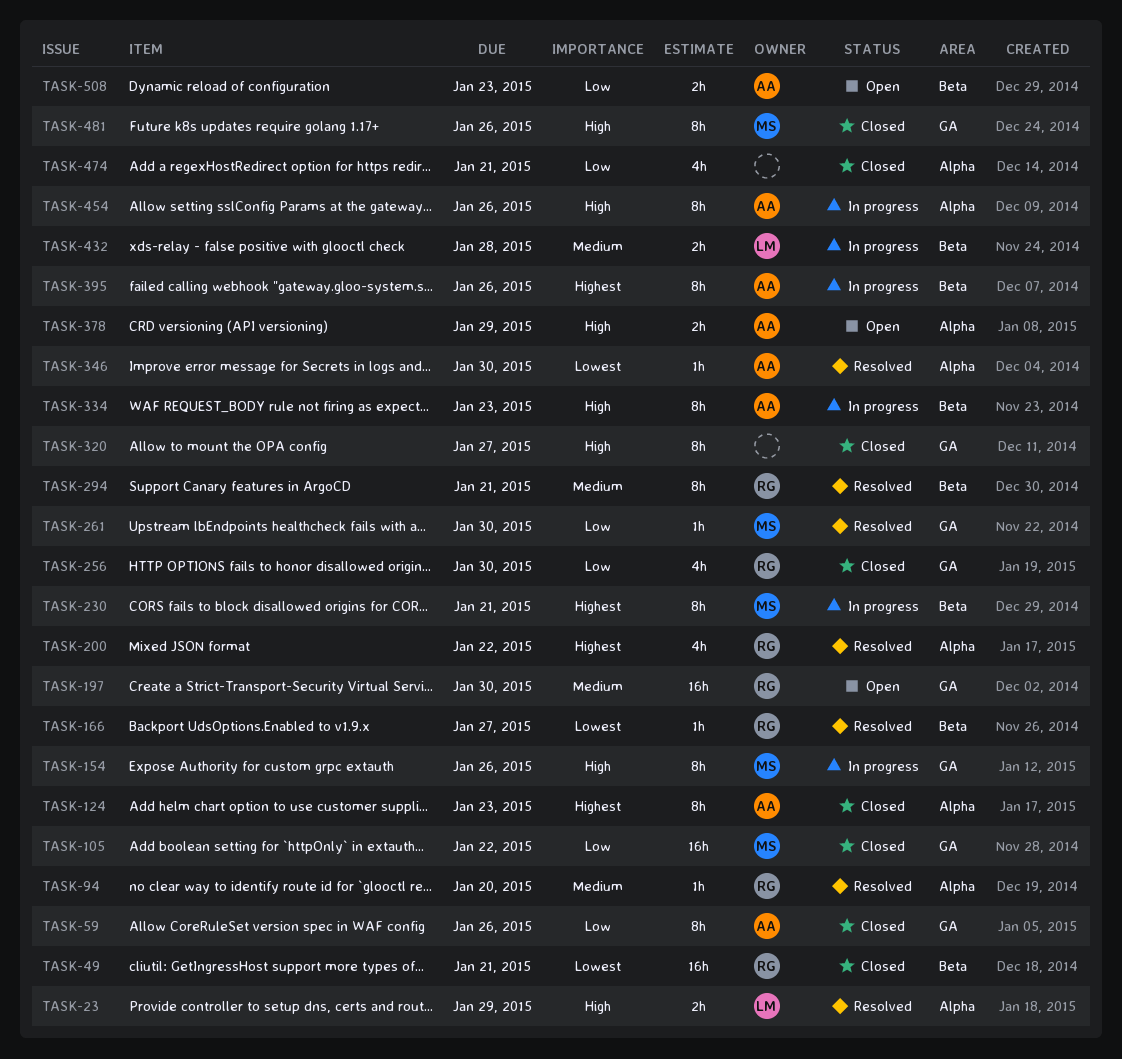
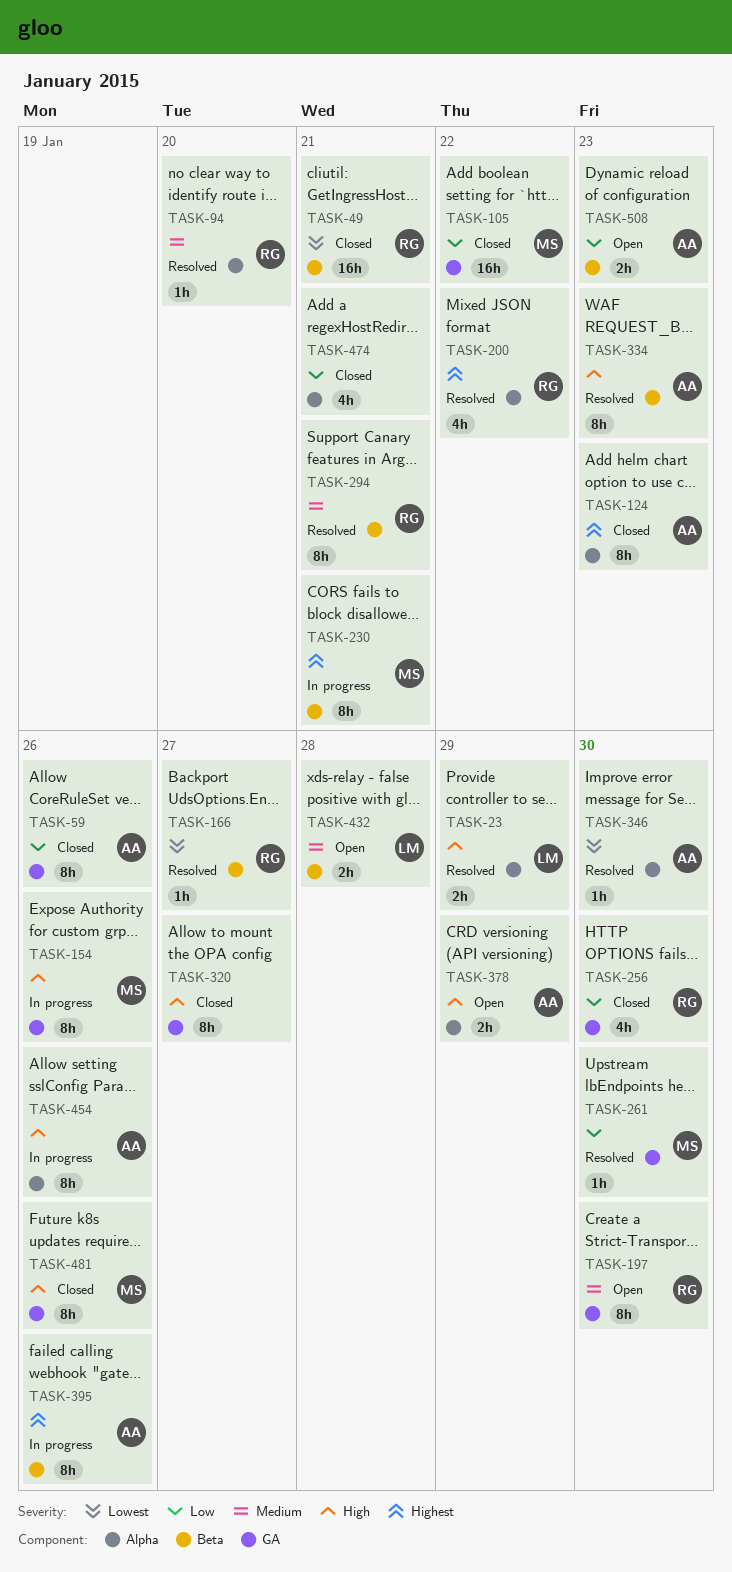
TASK-197, estimate: 16h -> 8h
TASK-334, status: In progress -> Resolved
TASK-432, status: In progress -> Open

